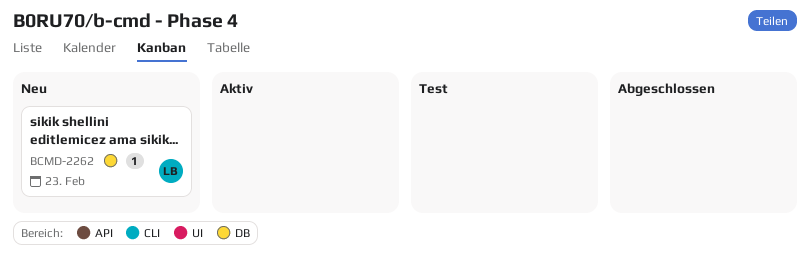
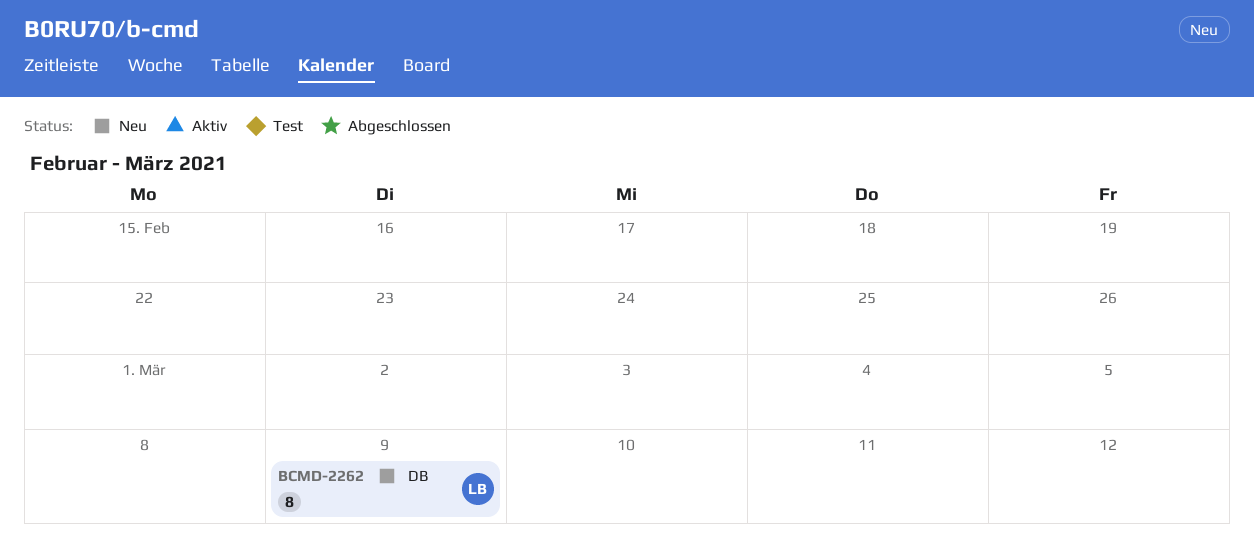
BCMD-2262, estimate: 1 -> 8
BCMD-2262, due: Feb 23 -> Mar 9

